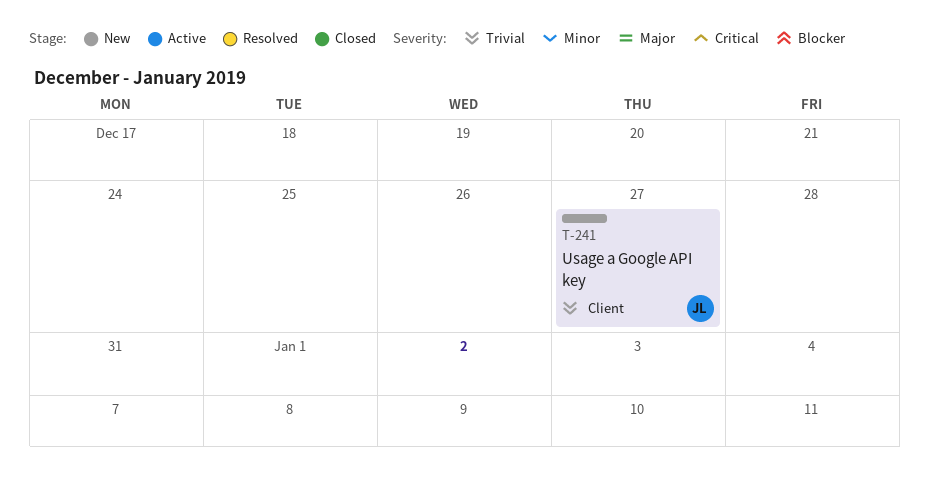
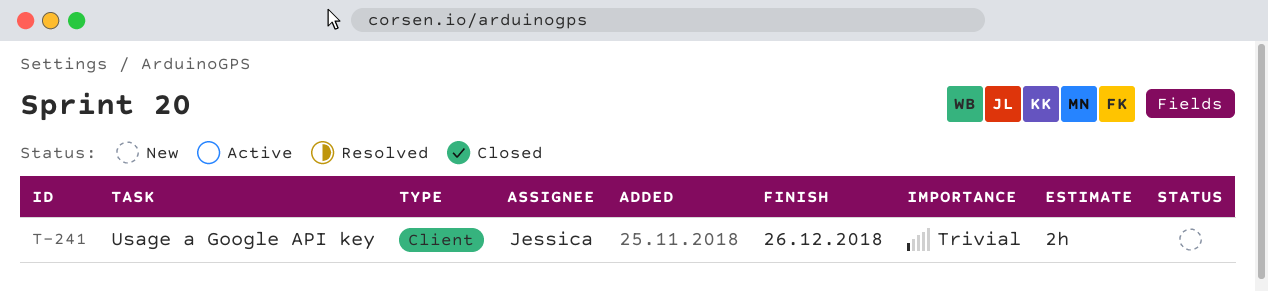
T-241, due: Dec 27 -> Dec 26

